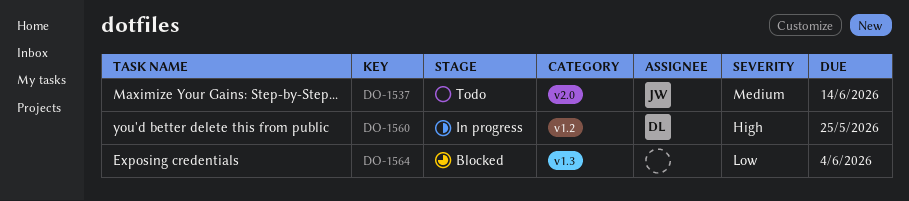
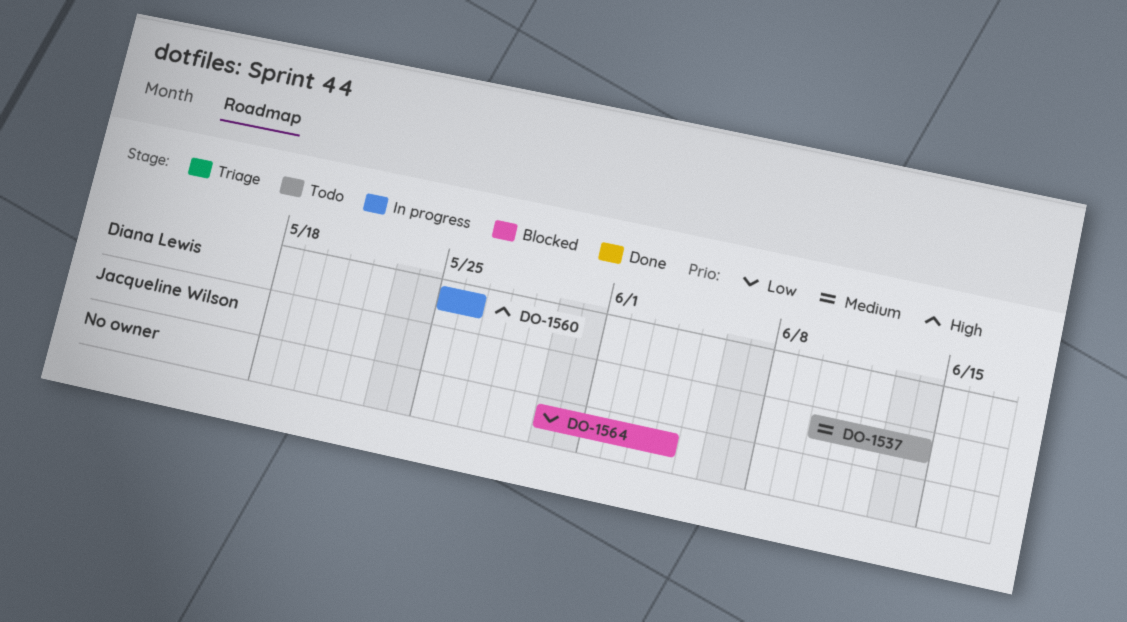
DO-1560, due: May 25 -> May 26

